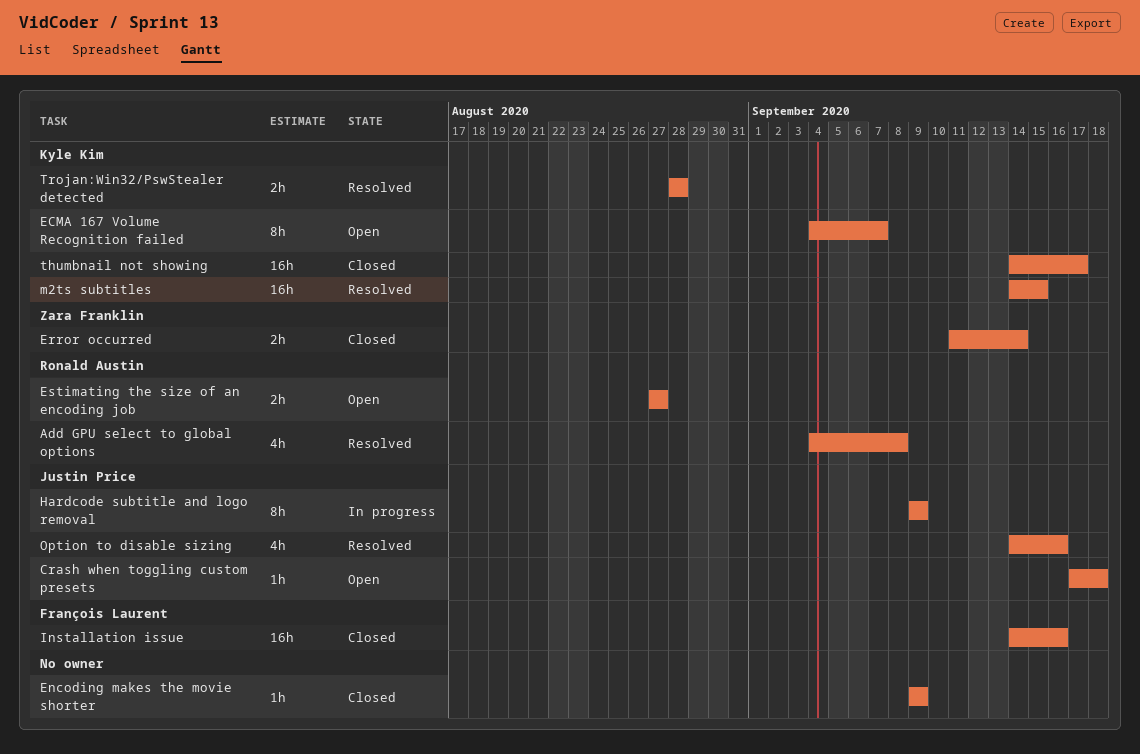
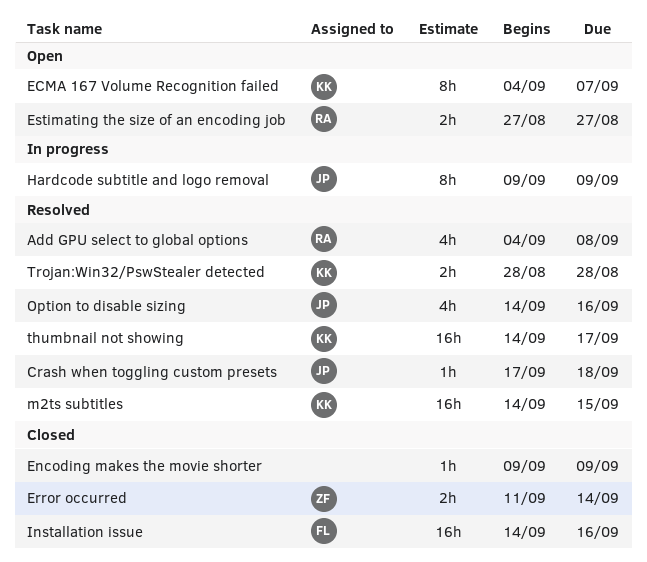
Crash when toggling custom presets, status: Open -> Resolved
thumbnail not showing, status: Closed -> Resolved

